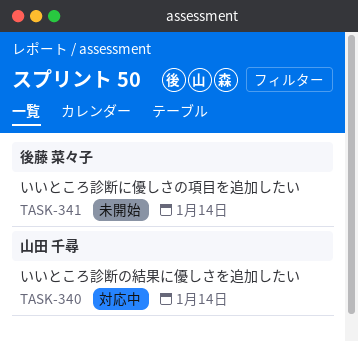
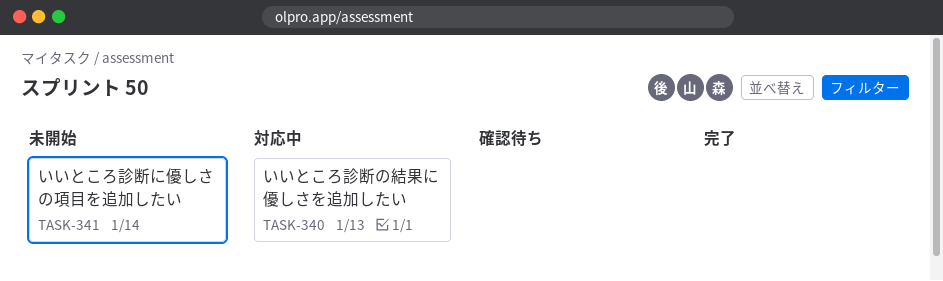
TASK-340, due: Jan 14 -> Jan 13

